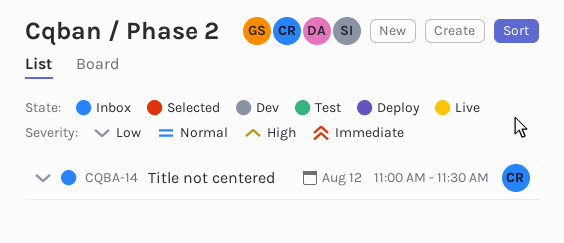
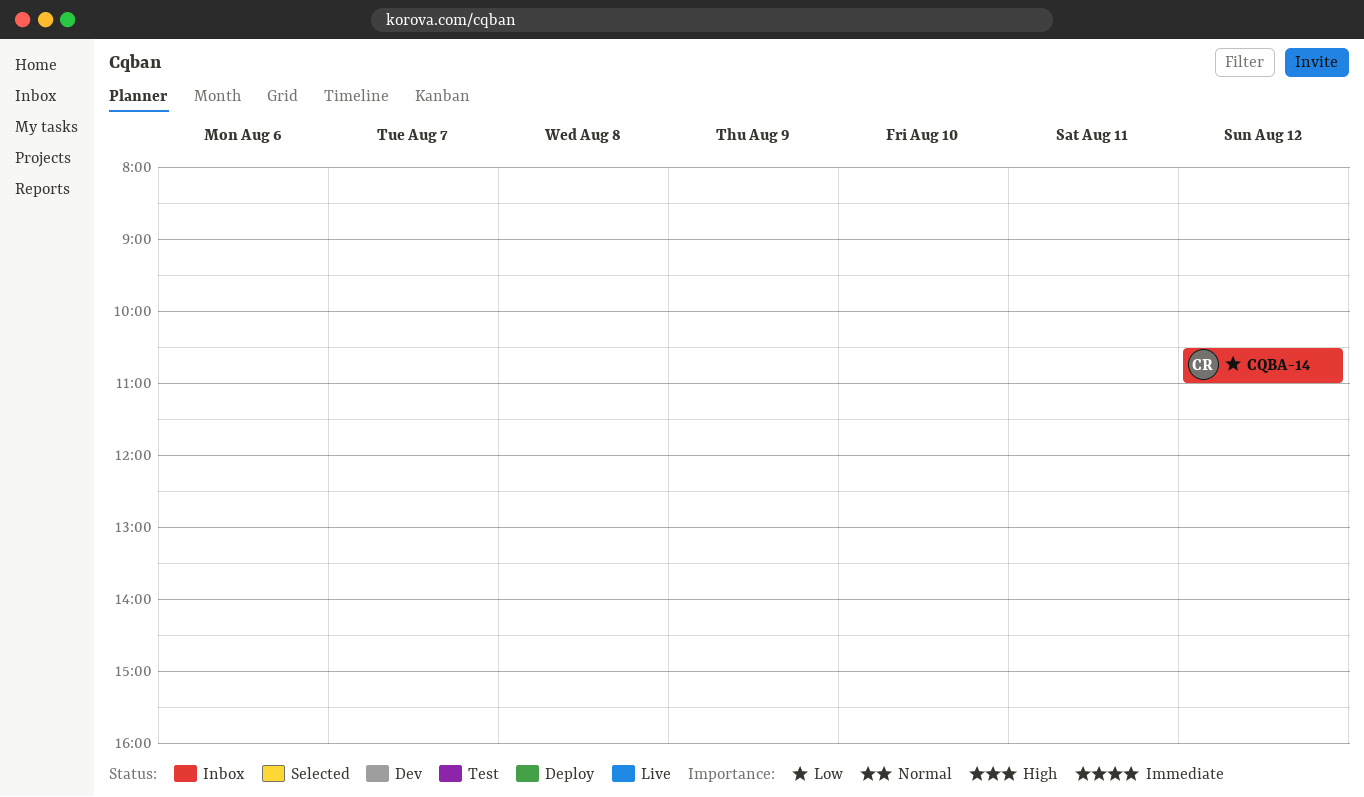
CQBA-14, begins: 11:00 -> 10:30
CQBA-14, ends: 11:30 -> 11:00

